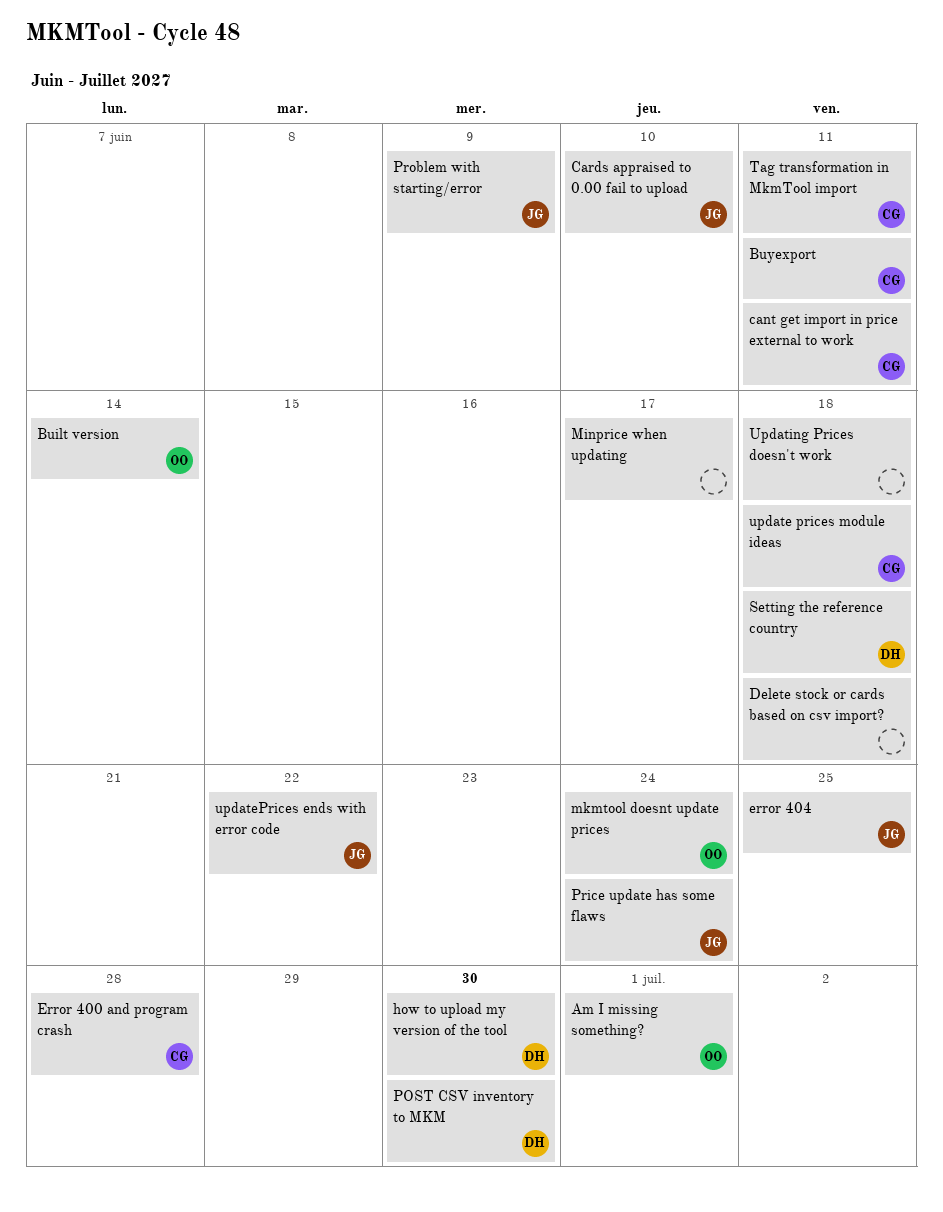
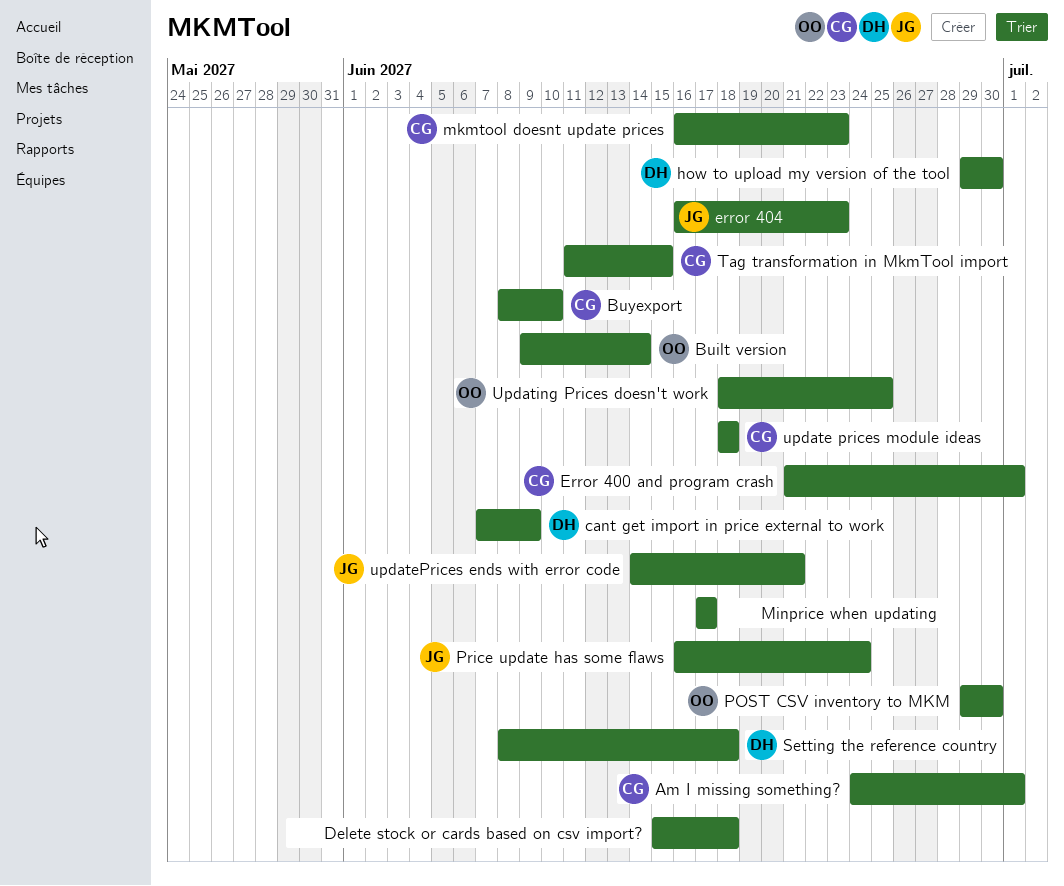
Am I missing something?, owner: OO -> CG
Buyexport, due: Jun 11 -> Jun 10
cant get import in price external to work, owner: CG -> DH
cant get import in price external to work, due: Jun 11 -> Jun 9
Cards appraised to 0.00 fail to upload: present -> none
Error 400 and program crash, due: Jun 28 -> Jul 1
error 404, due: Jun 25 -> Jun 23
mkmtool doesnt update prices, owner: OO -> CG
mkmtool doesnt update prices, due: Jun 24 -> Jun 23
POST CSV inventory to MKM, owner: DH -> OO
Problem with starting/error: present -> none
Tag transformation in MkmTool import, due: Jun 11 -> Jun 15
updatePrices ends with error code, due: Jun 22 -> Jun 21
Updating Prices doesn't work, owner: none -> OO
Updating Prices doesn't work, due: Jun 18 -> Jun 25

